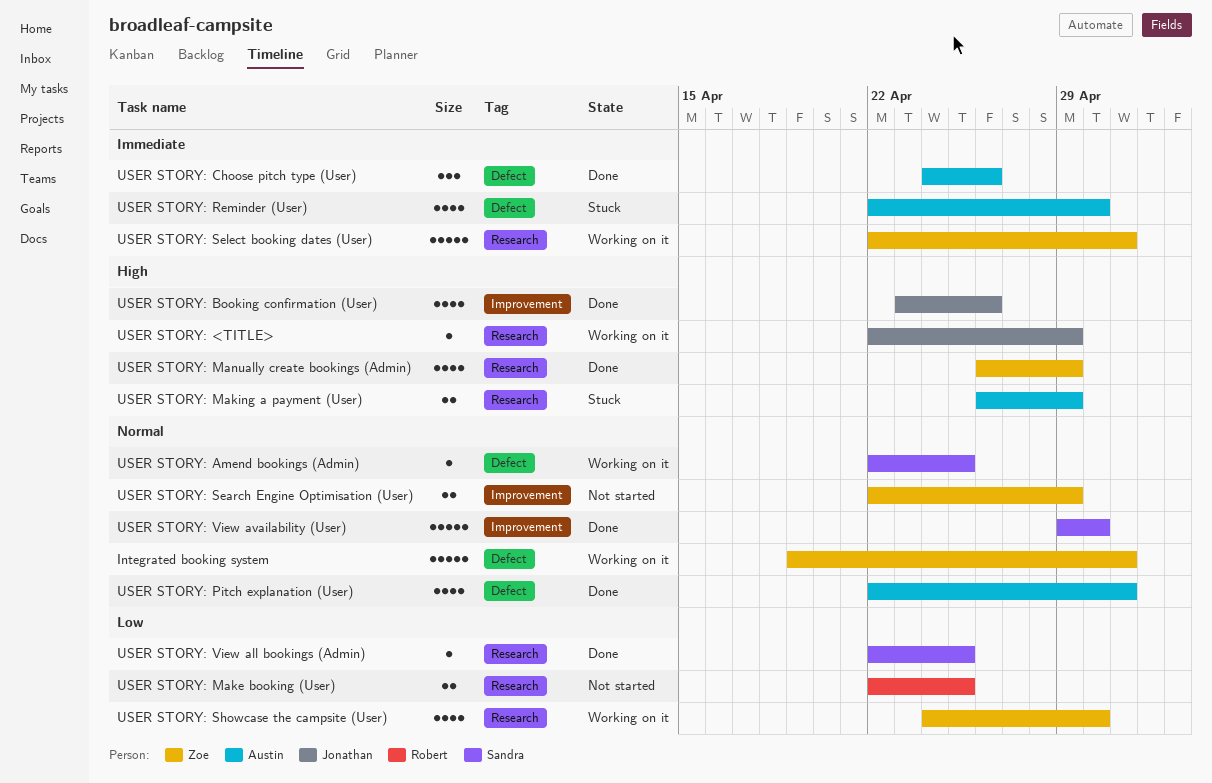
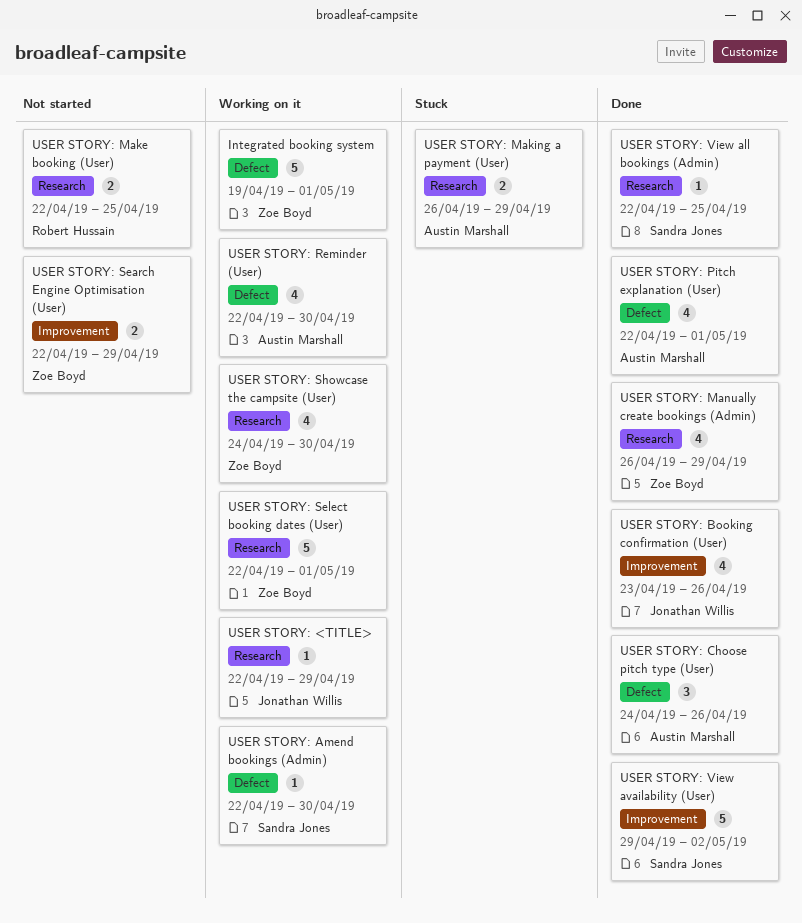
USER STORY: Amend bookings (Admin), due: Apr 25 -> Apr 30
USER STORY: Reminder (User), status: Stuck -> Working on it
USER STORY: View availability (User), due: Apr 30 -> May 2

